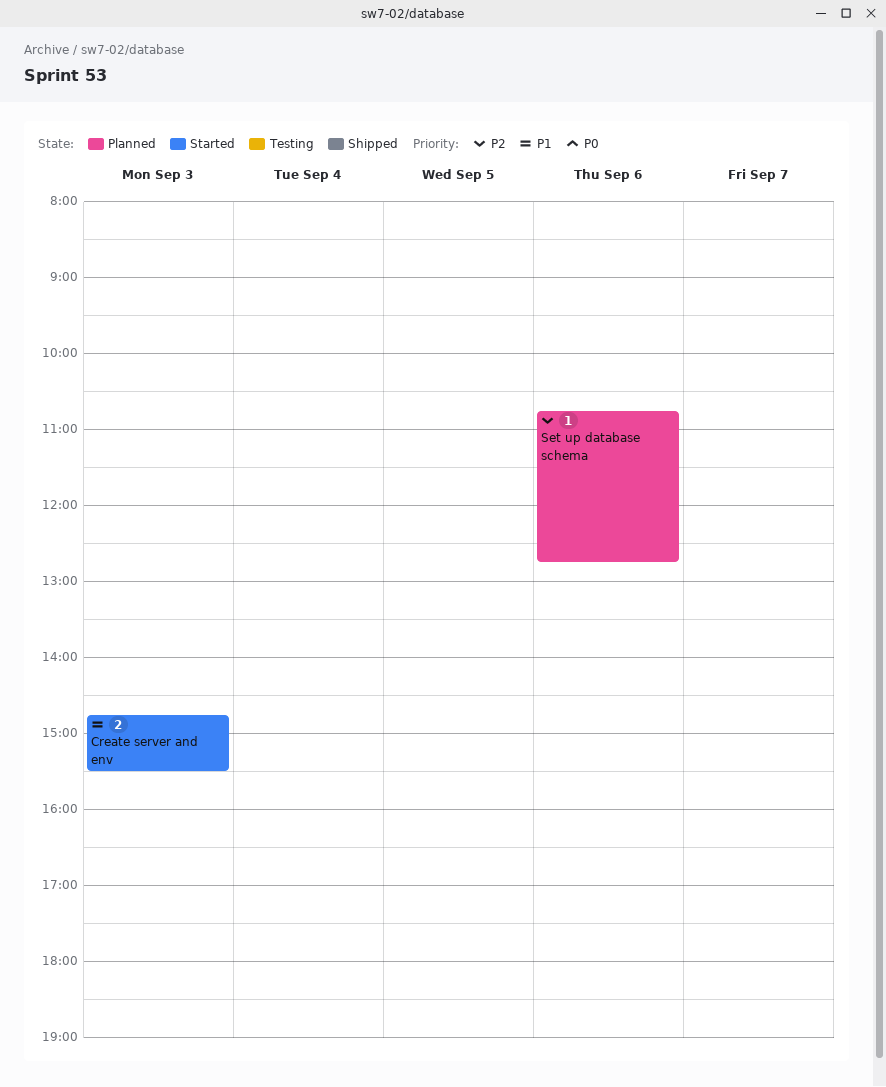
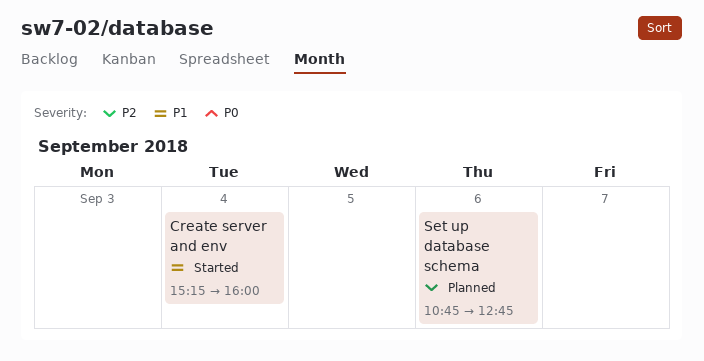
Create server and env, day: Sep 3 -> Sep 4
Create server and env, begins: 14:45 -> 15:15
Create server and env, ends: 15:30 -> 16:00

